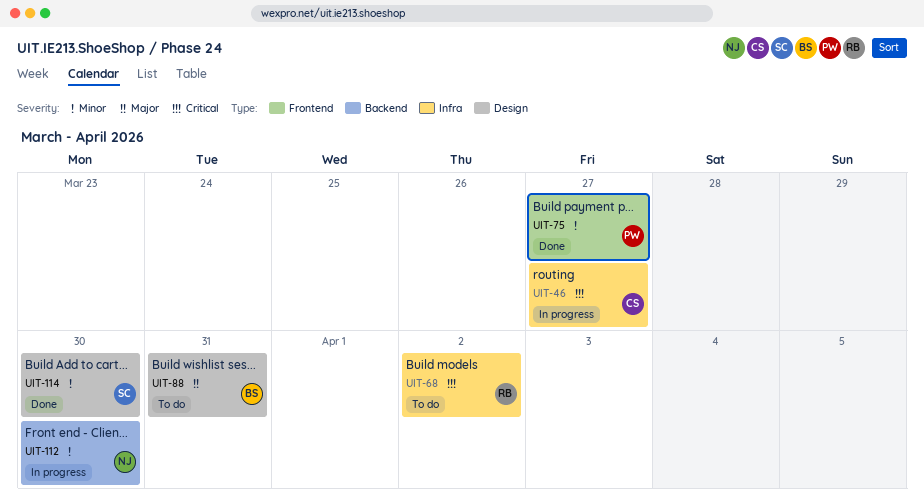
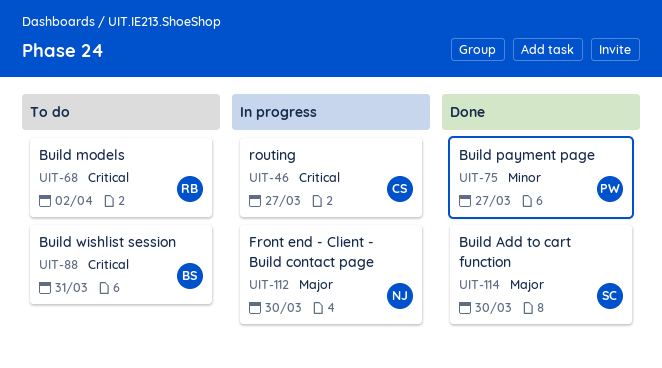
UIT-88, priority: Major -> Critical
UIT-112, priority: Minor -> Major
UIT-114, priority: Minor -> Major

